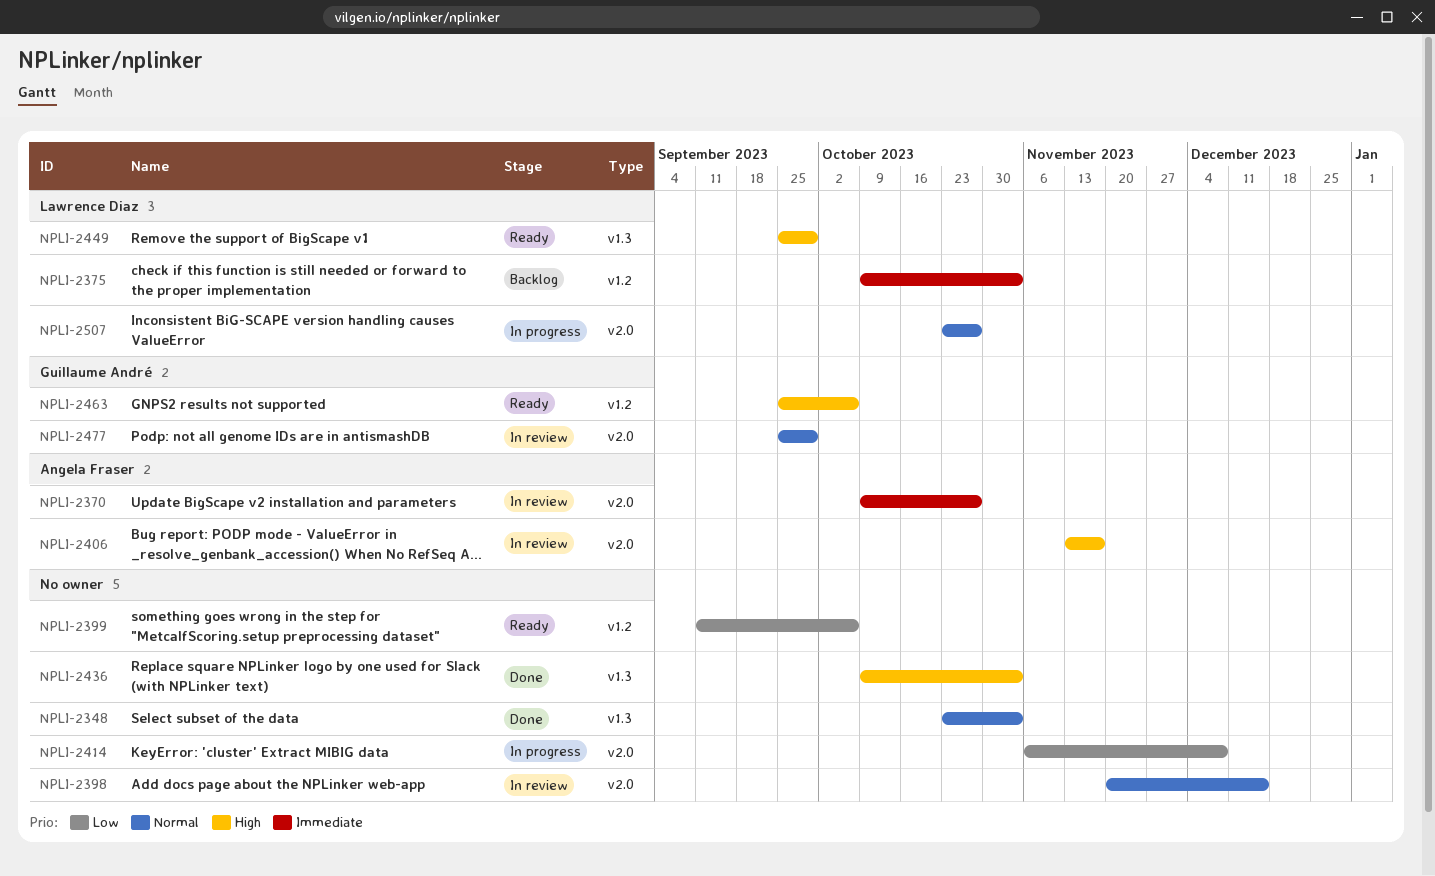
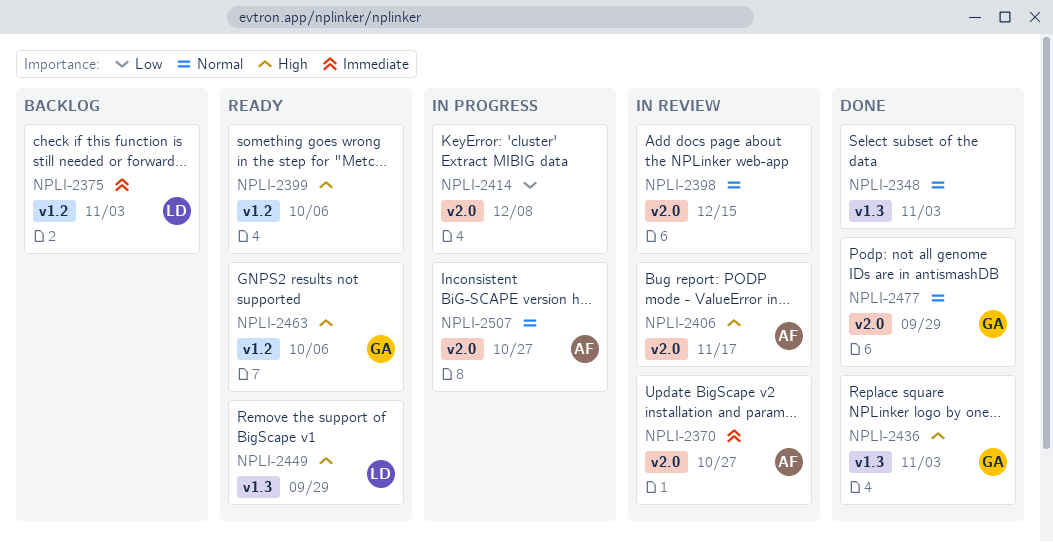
NPLI-2399, priority: Low -> High
NPLI-2436, owner: none -> Guillaume André
NPLI-2477, status: In review -> Done
NPLI-2507, owner: Lawrence Diaz -> Angela Fraser

